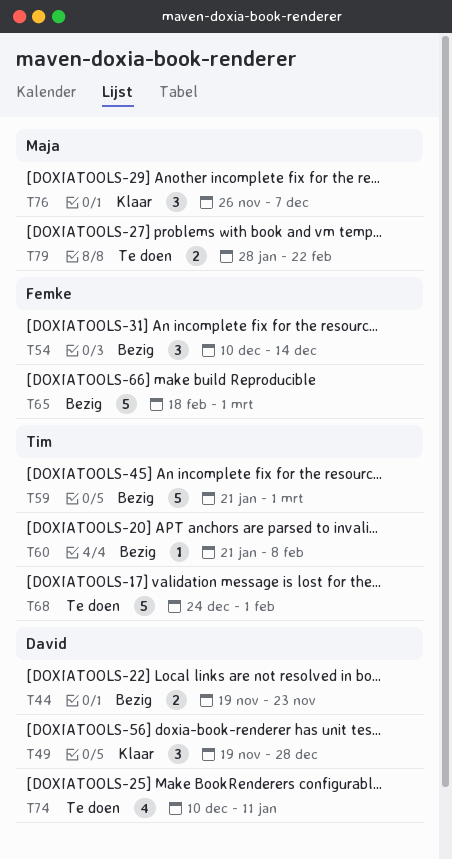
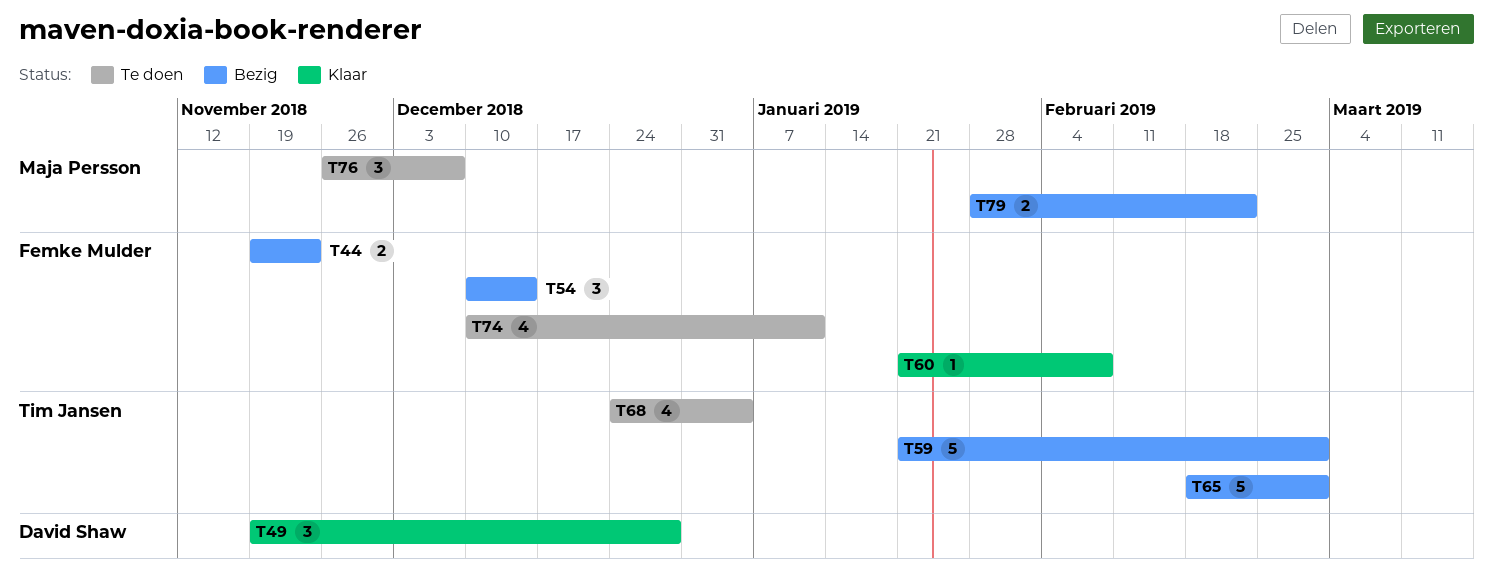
T44, owner: David Shaw -> Femke Mulder
T60, status: Bezig -> Klaar
T60, owner: Tim Jansen -> Femke Mulder
T65, owner: Femke Mulder -> Tim Jansen
T68, estimate: 5 -> 4
T68, due: Feb 1 -> Jan 4
T74, owner: David Shaw -> Femke Mulder
T76, status: Klaar -> Te doen
T79, status: Te doen -> Bezig

